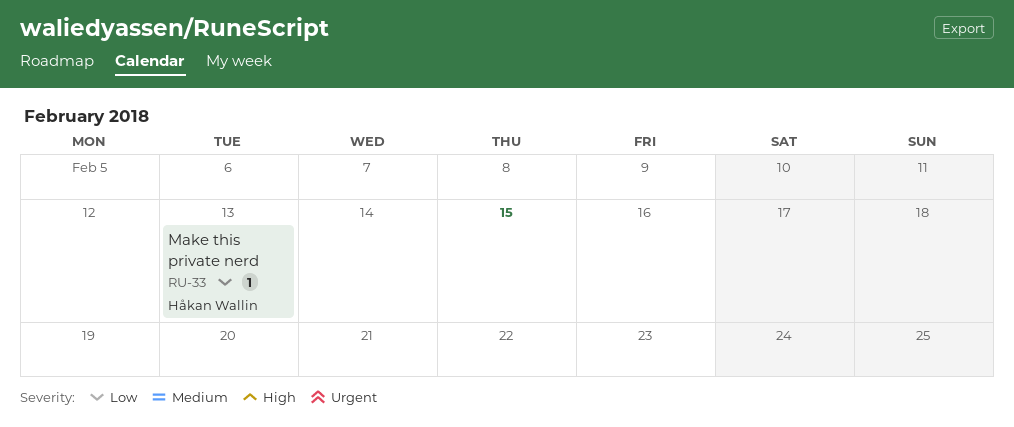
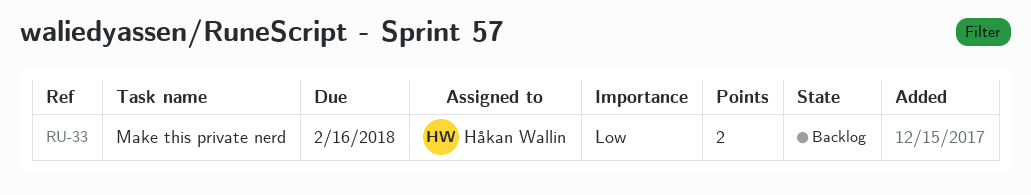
RU-33, estimate: 1 -> 2
RU-33, due: Feb 13 -> Feb 16

